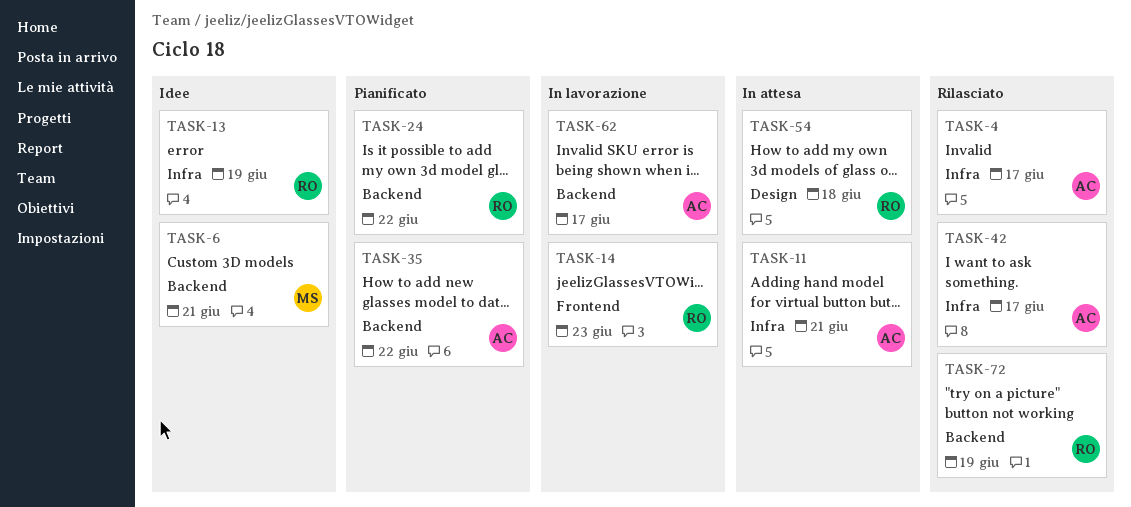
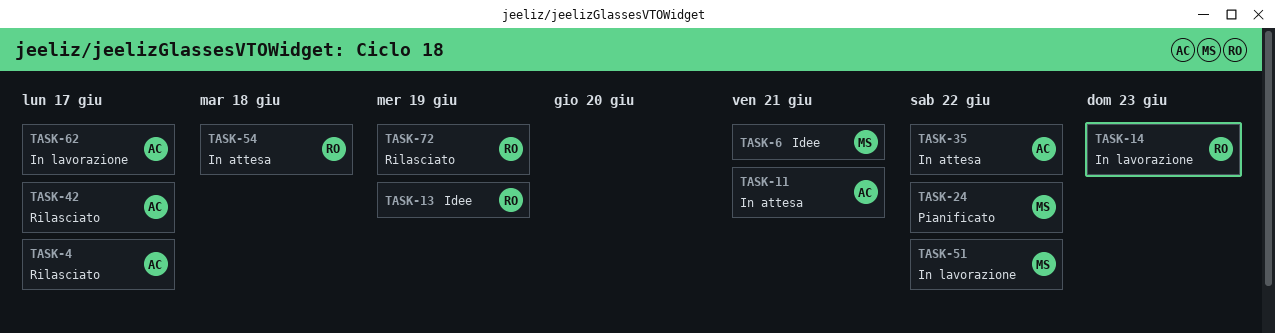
TASK-24, owner: RO -> MS
TASK-35, status: Pianificato -> In attesa
TASK-51: none -> present

